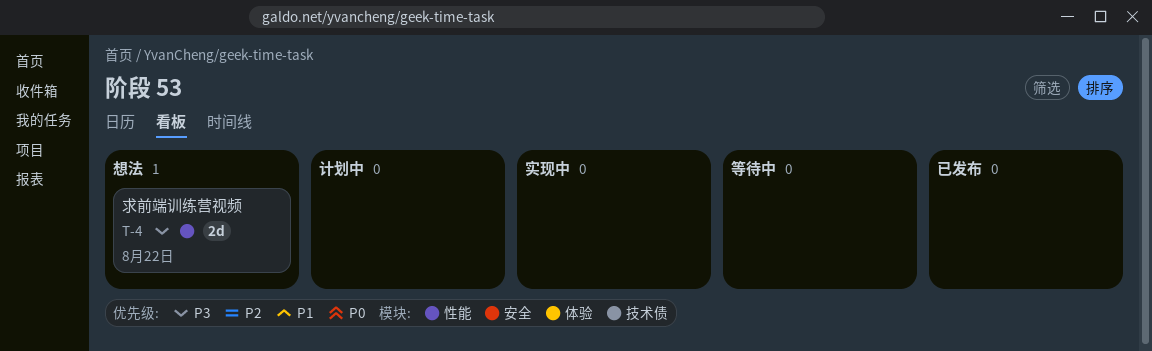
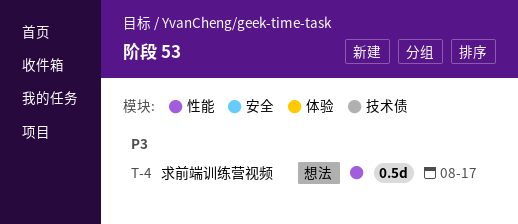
T-4, estimate: 2d -> 0.5d
T-4, due: Aug 22 -> Aug 17

